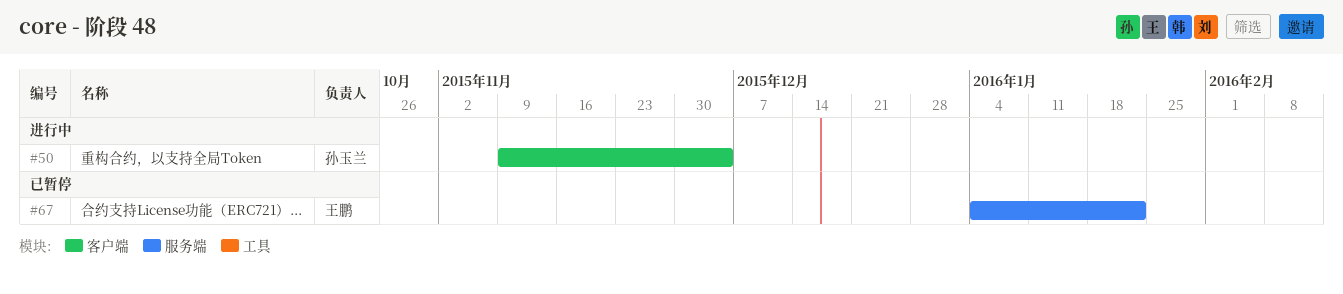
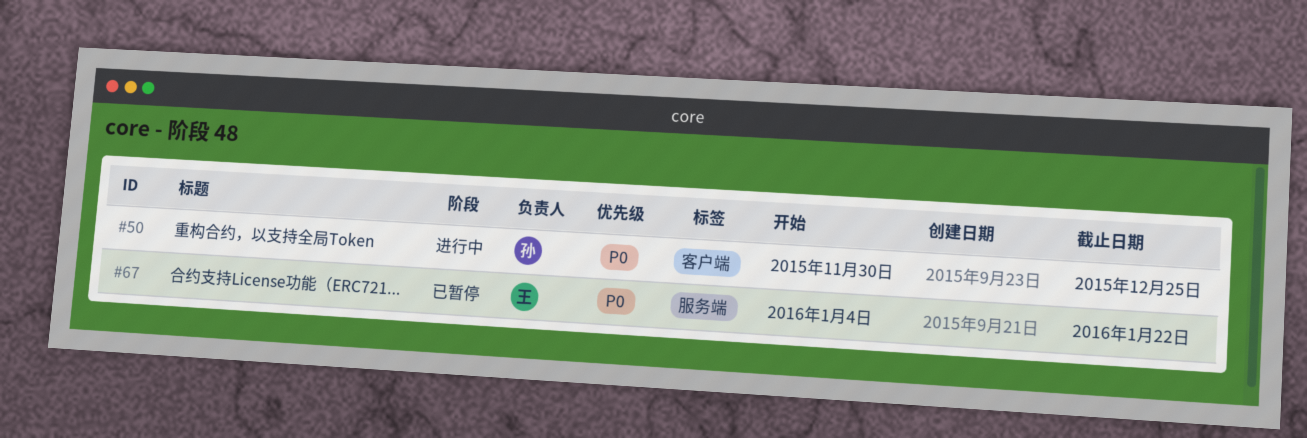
#50, start: Nov 9 -> Nov 30
#50, due: Dec 4 -> Dec 25

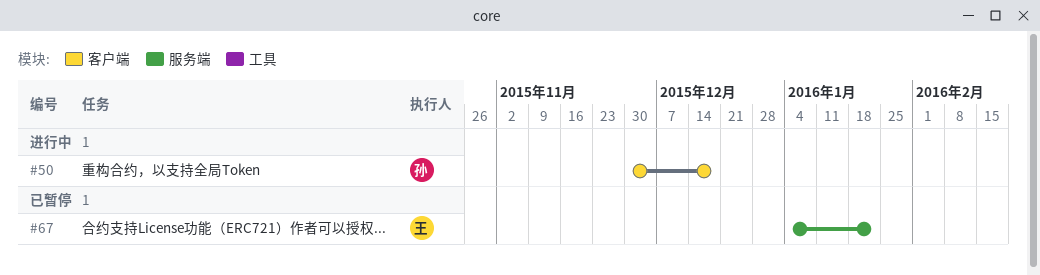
#50, due: Dec 25 -> Dec 18

